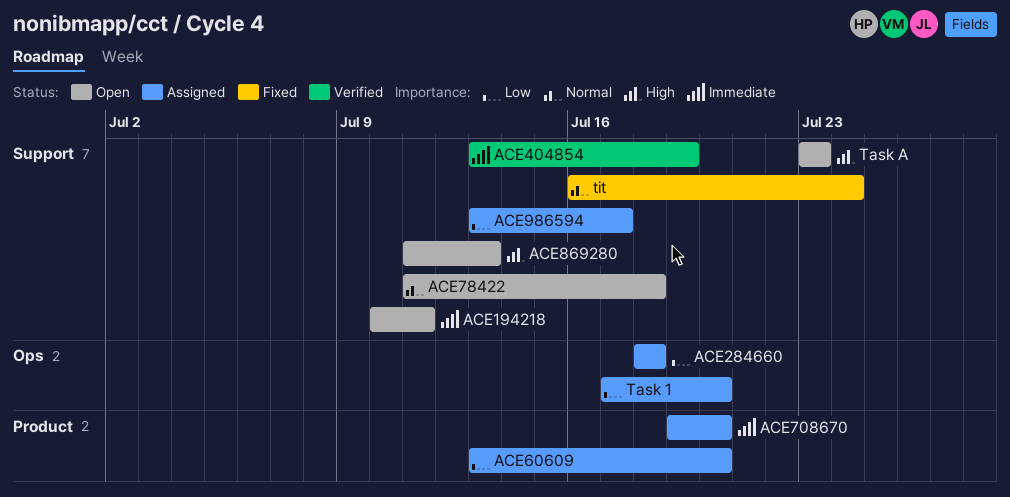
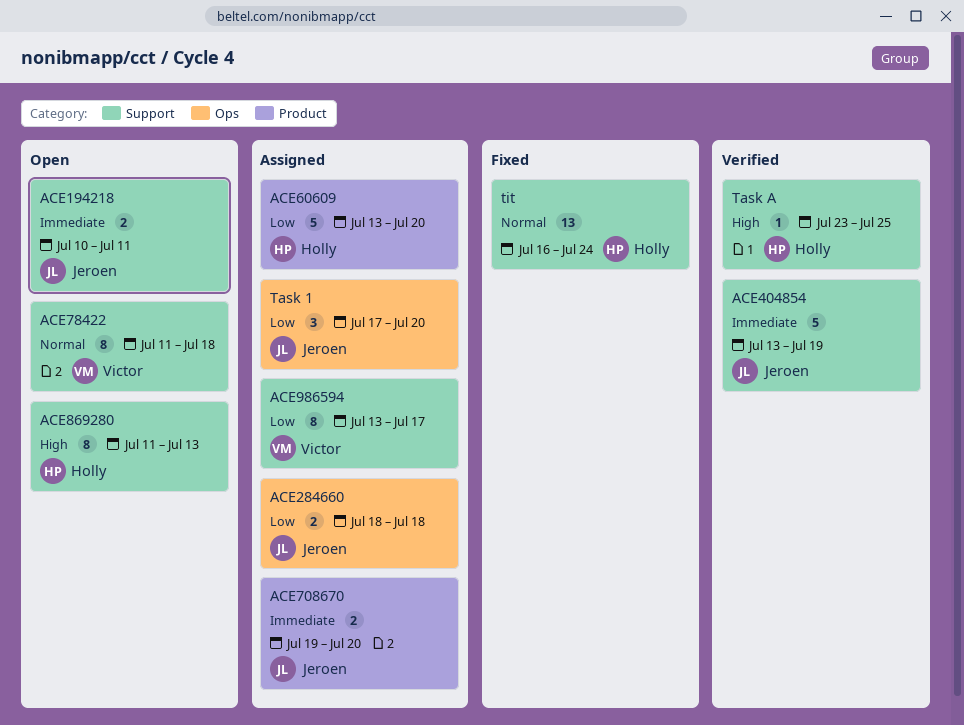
Task A, status: Open -> Verified
Task A, due: Jul 23 -> Jul 25

